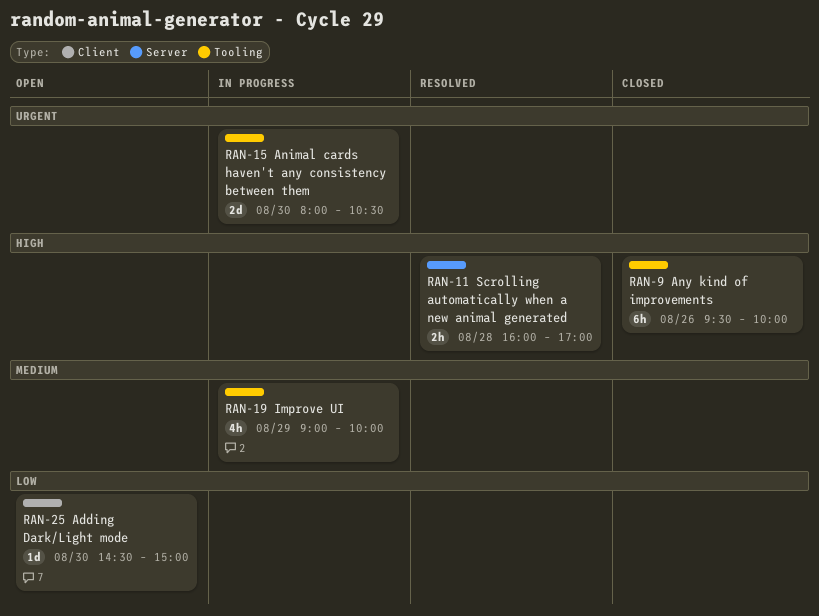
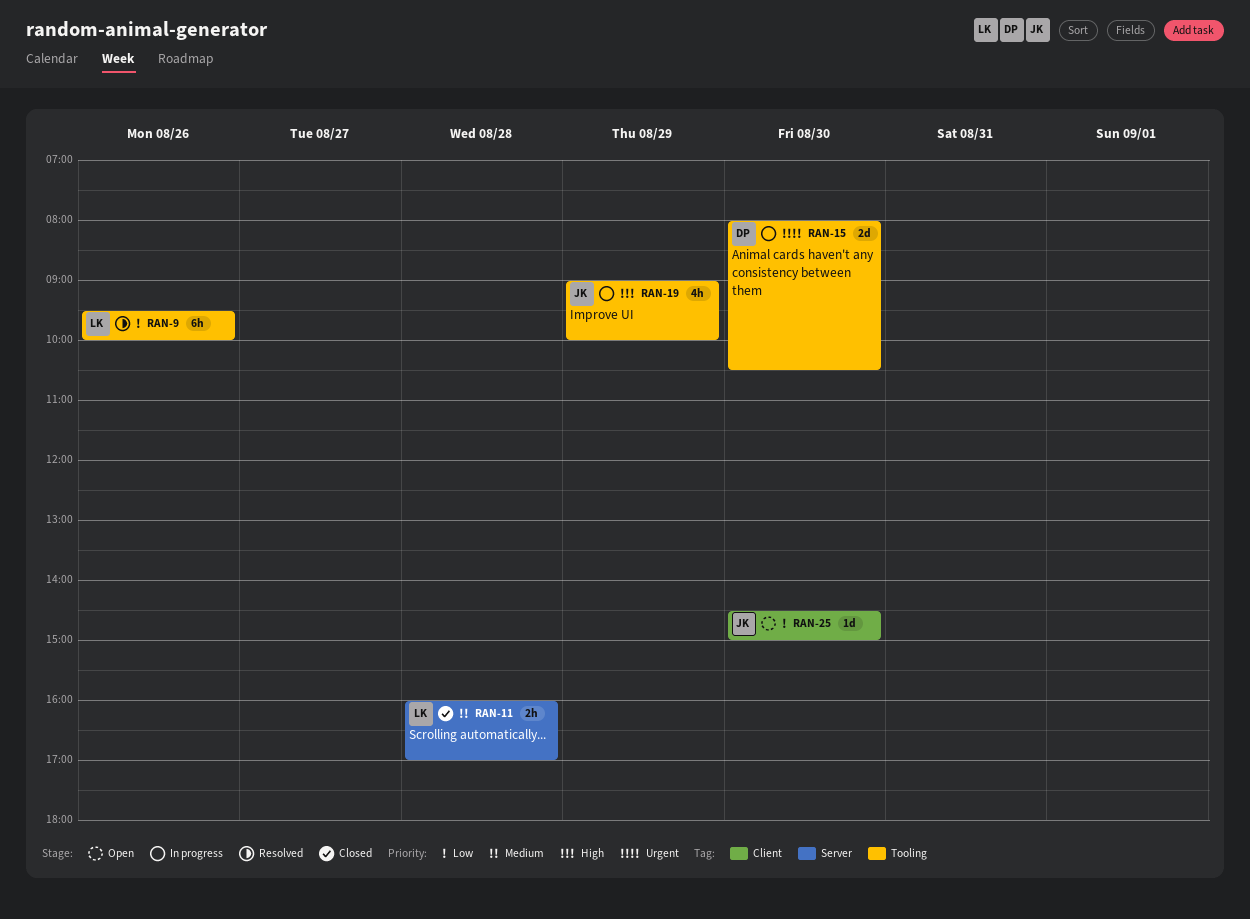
RAN-9, status: Closed -> Resolved
RAN-9, priority: High -> Low
RAN-11, status: Resolved -> Closed
RAN-11, priority: High -> Medium
RAN-19, priority: Medium -> High

